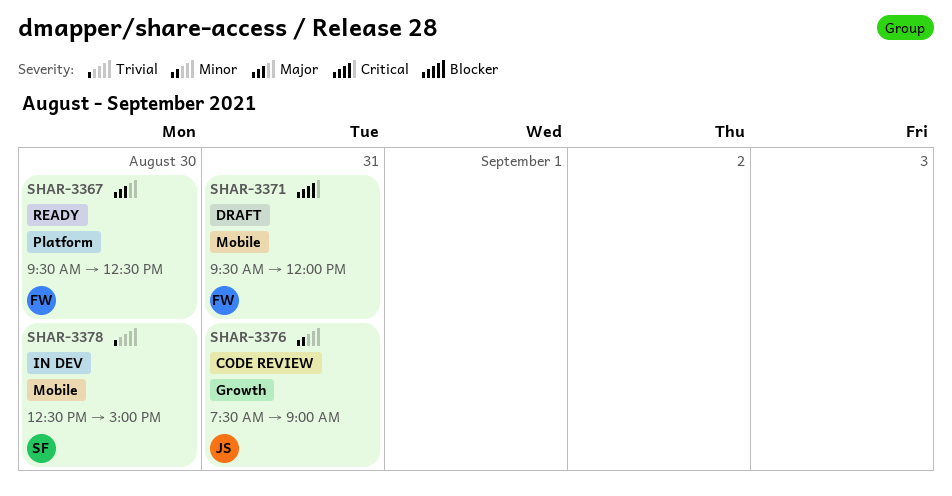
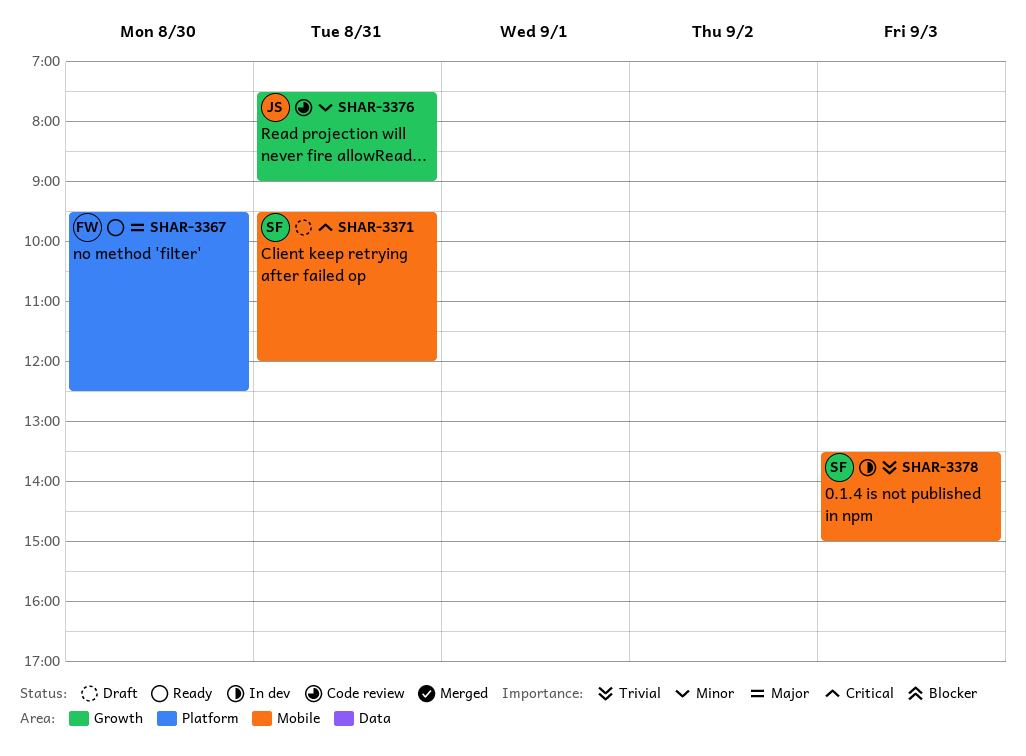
SHAR-3371, owner: FW -> SF
SHAR-3378, day: Aug 30 -> Sep 3
SHAR-3378, begins: 12:30 -> 13:30

